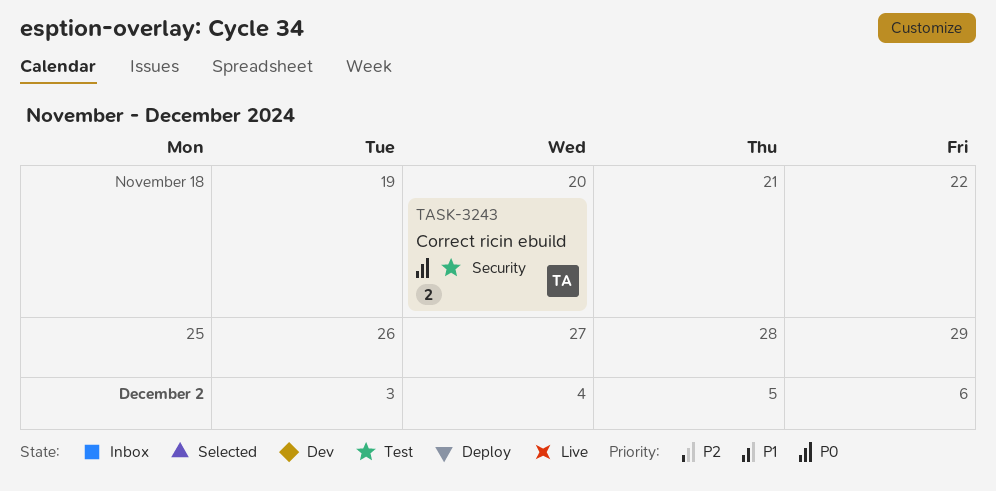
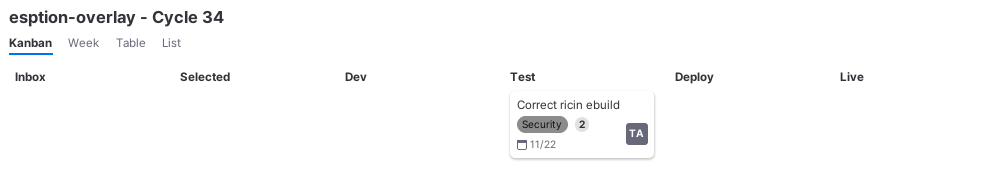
Correct ricin ebuild, due: Nov 20 -> Nov 22

